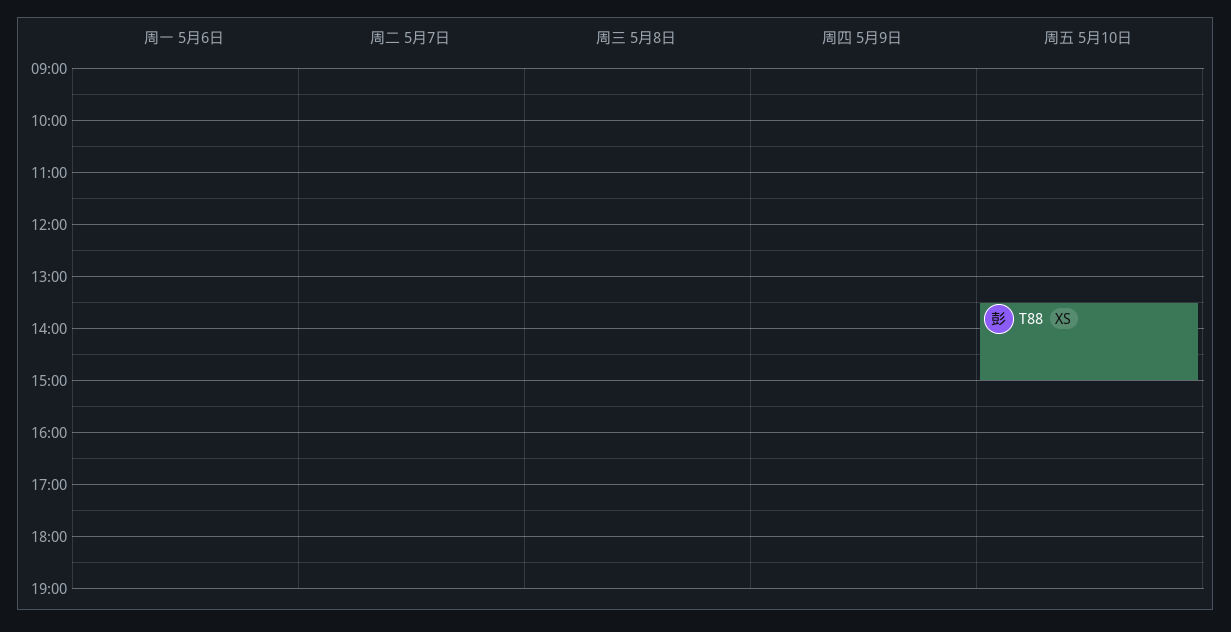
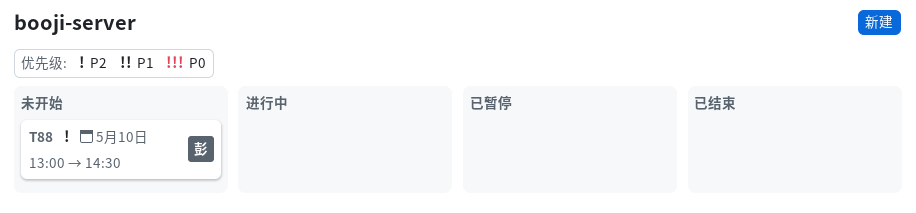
T88, begins: 13:30 -> 13:00
T88, ends: 15:00 -> 14:30

